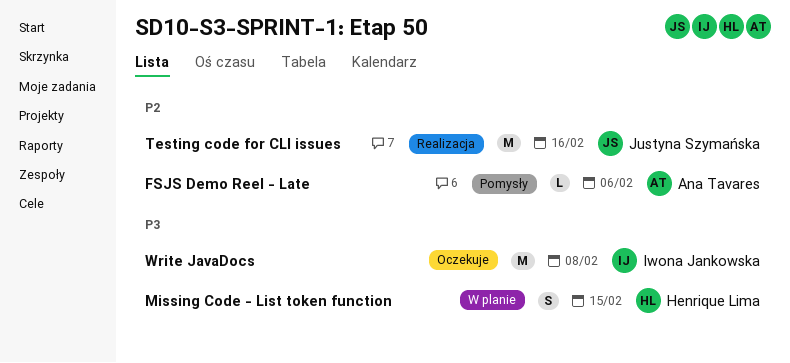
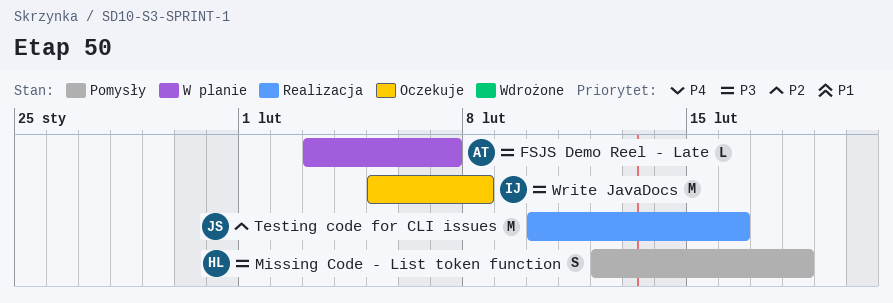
FSJS Demo Reel - Late, status: Pomysły -> W planie
FSJS Demo Reel - Late, priority: P2 -> P3
FSJS Demo Reel - Late, due: Feb 6 -> Feb 7
Missing Code - List token function, status: W planie -> Pomysły
Missing Code - List token function, due: Feb 15 -> Feb 18

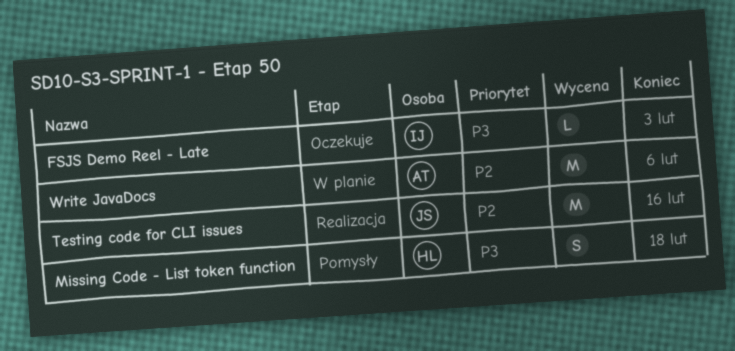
FSJS Demo Reel - Late, status: W planie -> Oczekuje
FSJS Demo Reel - Late, owner: AT -> IJ
FSJS Demo Reel - Late, due: Feb 7 -> Feb 3
Write JavaDocs, status: Oczekuje -> W planie
Write JavaDocs, owner: IJ -> AT
Write JavaDocs, priority: P3 -> P2
Write JavaDocs, due: Feb 8 -> Feb 6

